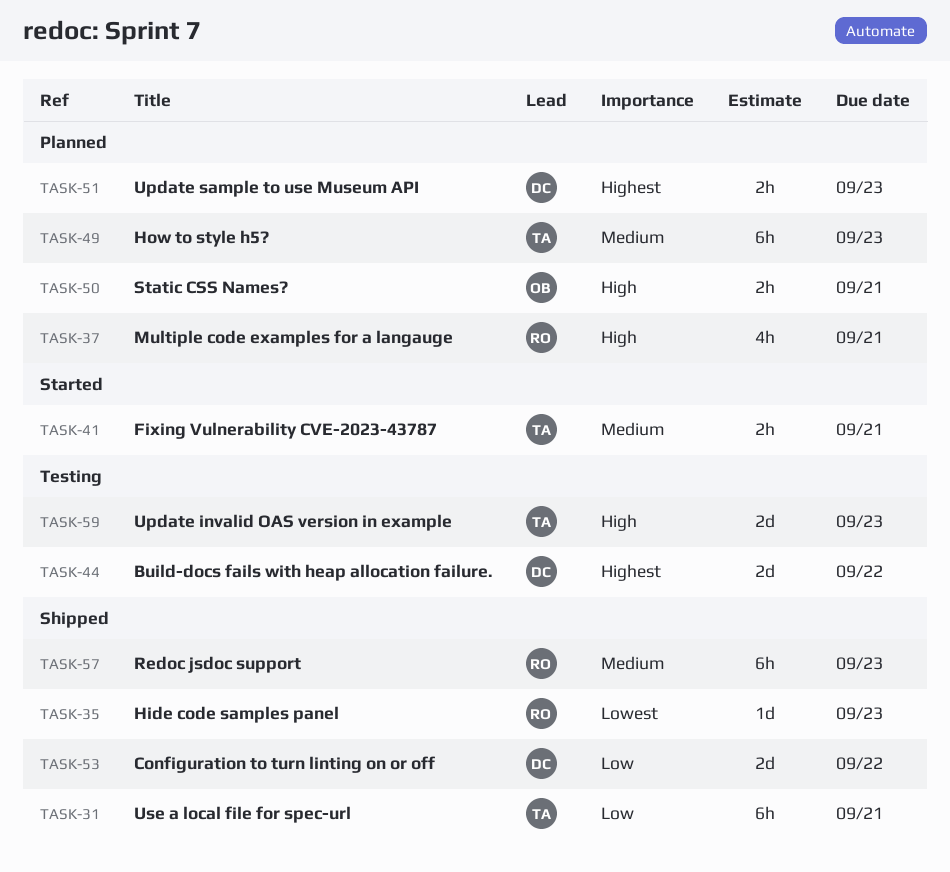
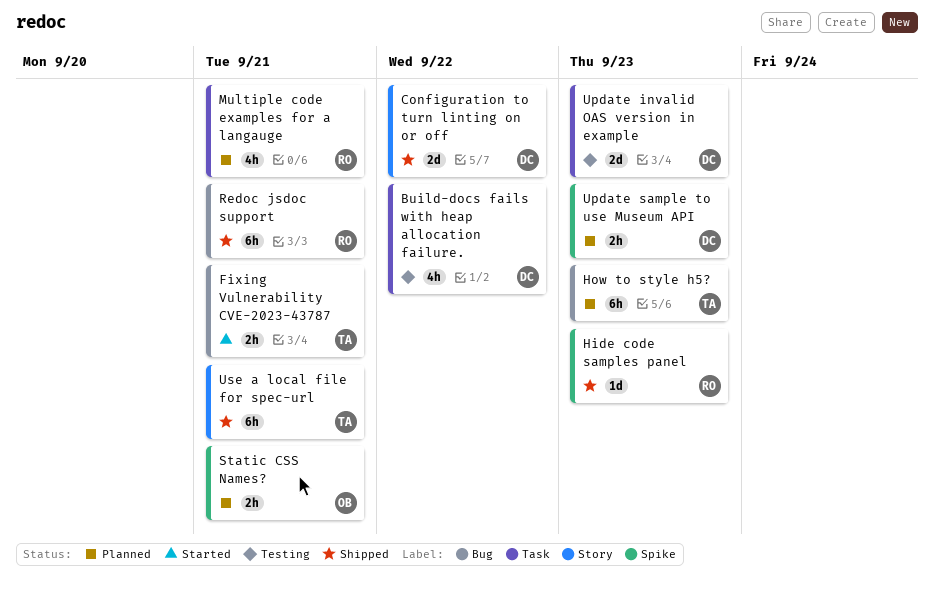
Build-docs fails with heap allocation failure., estimate: 2d -> 4h
Redoc jsdoc support, due: Sep 23 -> Sep 21
Update invalid OAS version in example, owner: TA -> DC

